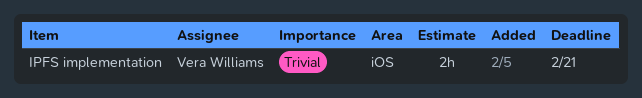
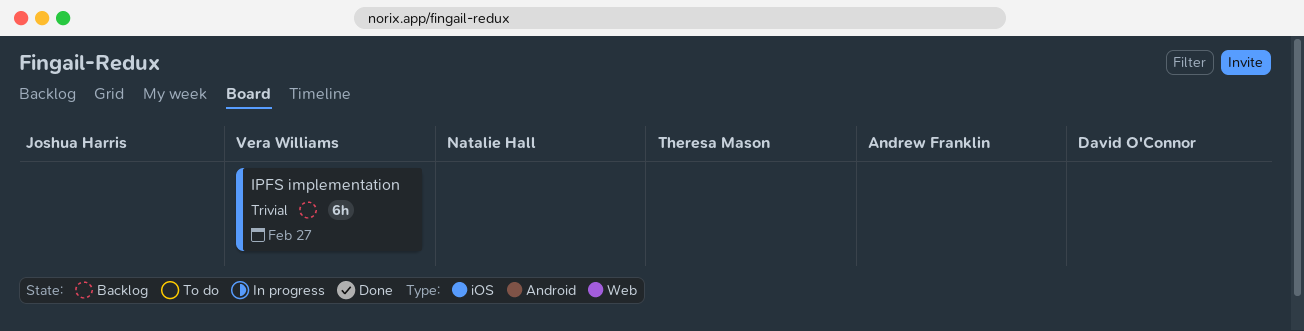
IPFS implementation, estimate: 2h -> 6h
IPFS implementation, due: Feb 21 -> Feb 27

